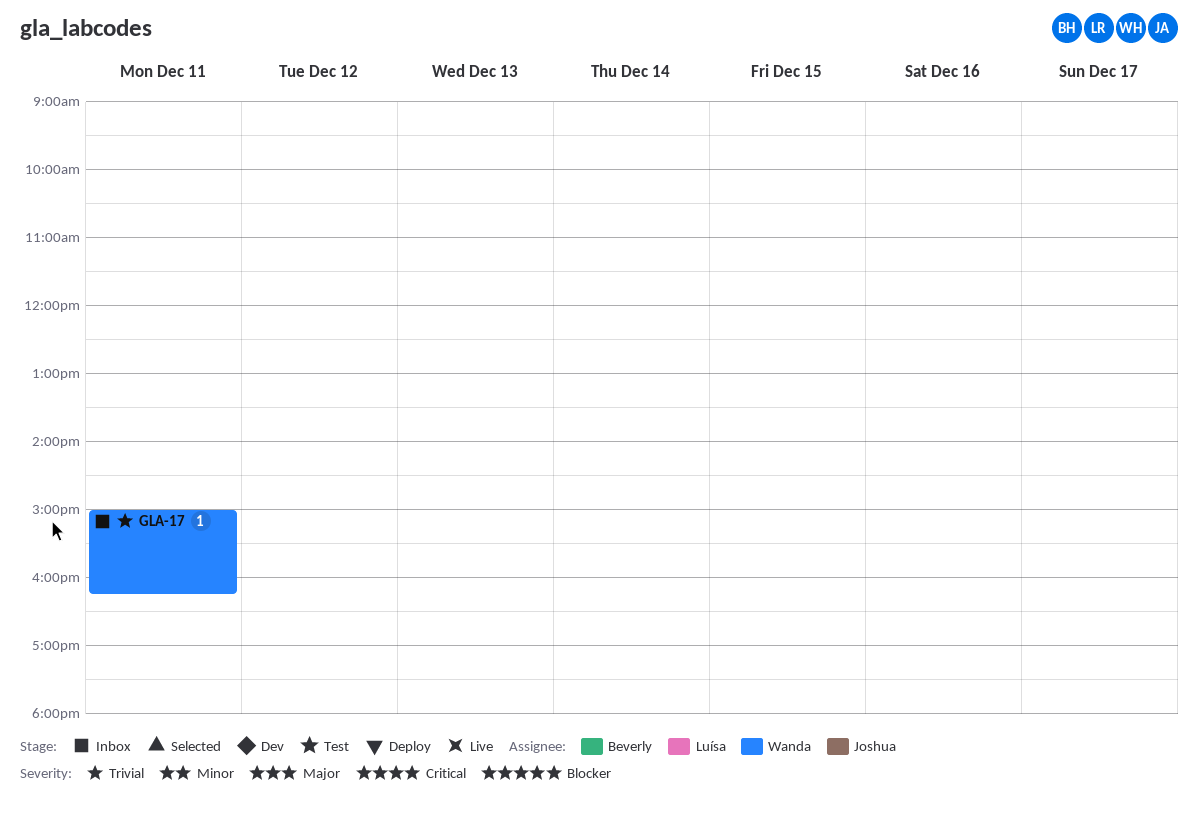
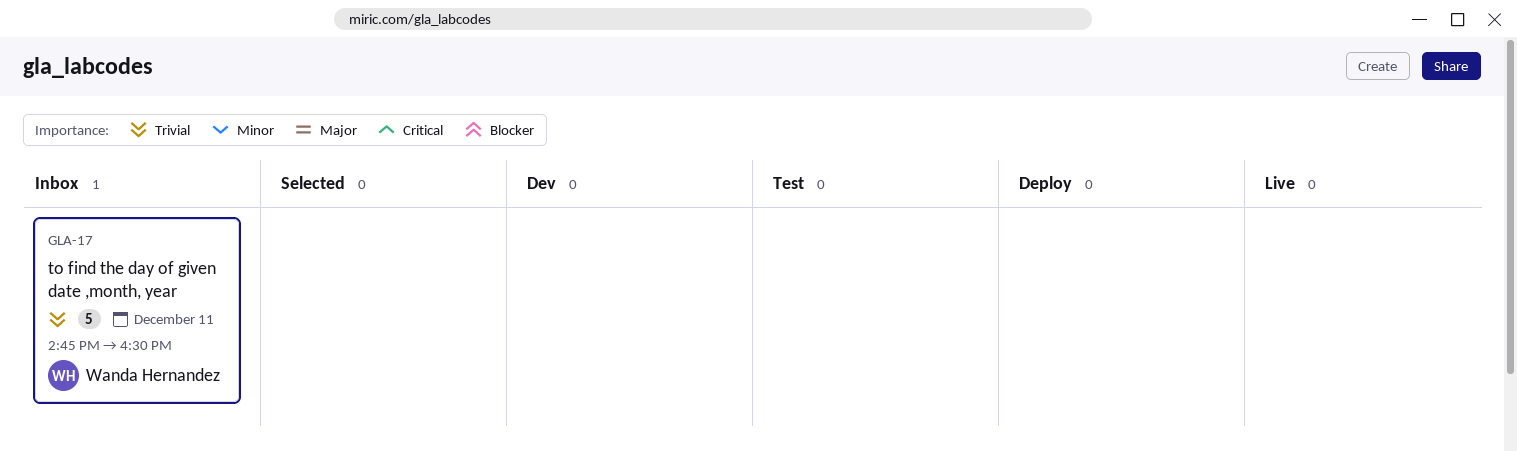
GLA-17, estimate: 1 -> 5
GLA-17, begins: 15:00 -> 14:45
GLA-17, ends: 16:15 -> 16:30

